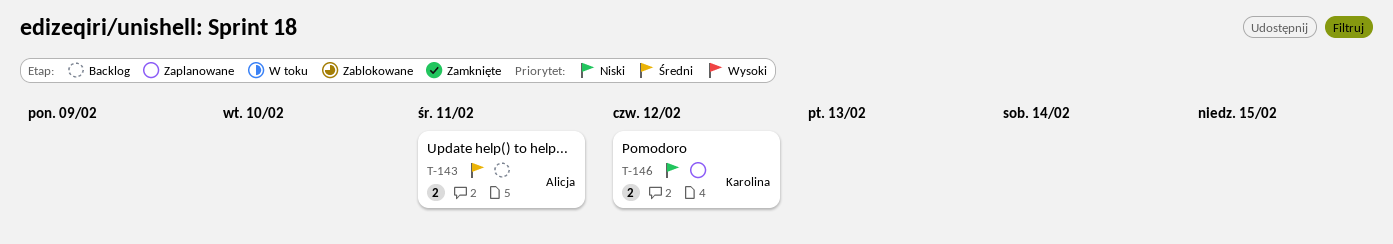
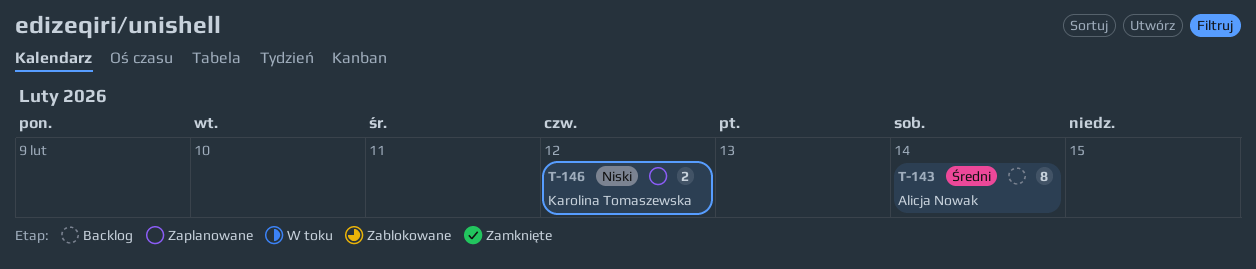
T-143, estimate: 2 -> 8
T-143, due: Feb 11 -> Feb 14

